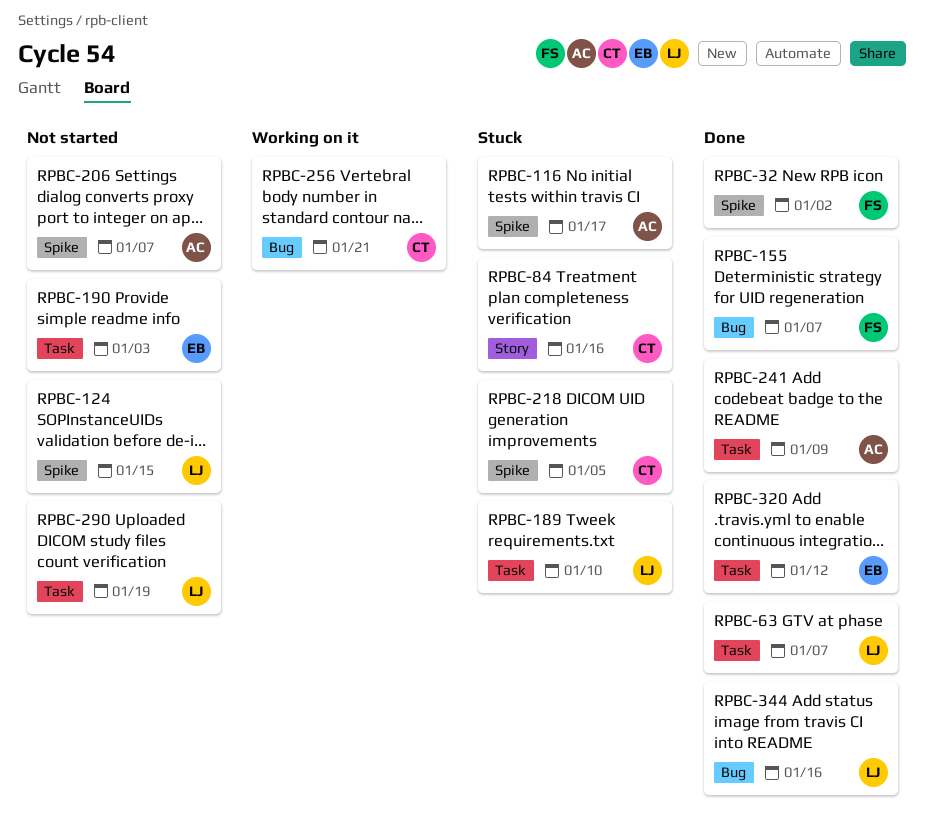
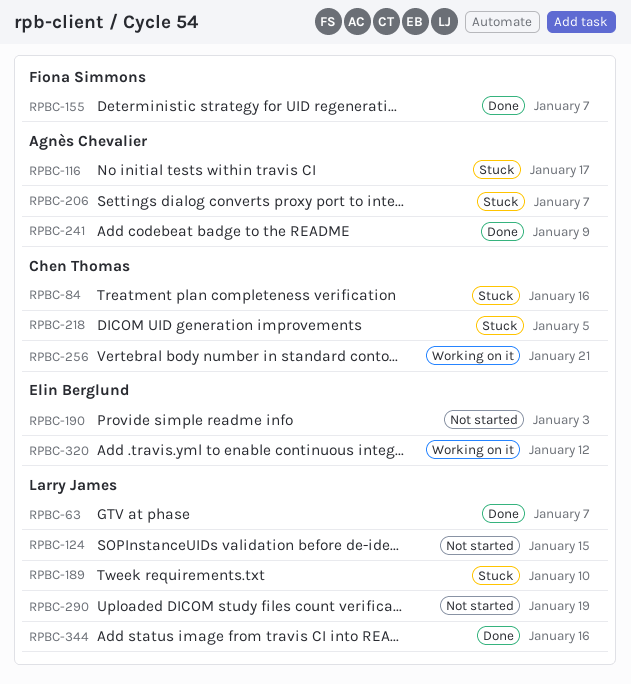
RPBC-32: present -> none
RPBC-206, status: Not started -> Stuck
RPBC-320, status: Done -> Working on it

